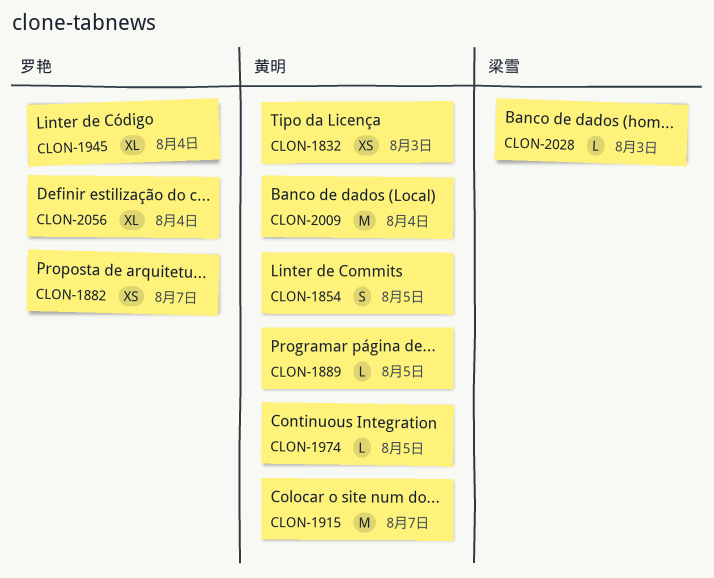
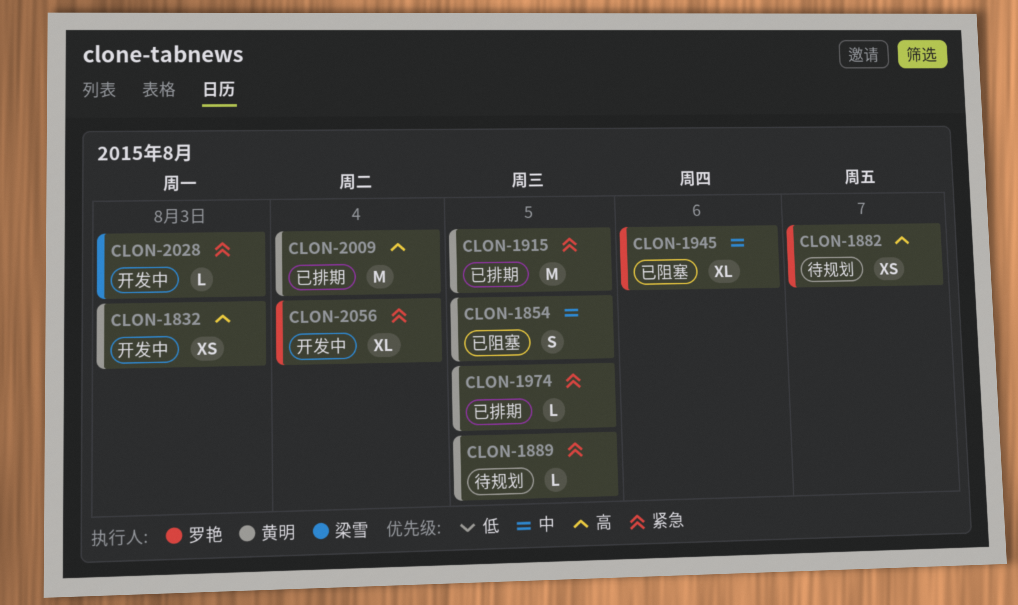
CLON-1915, due: Aug 7 -> Aug 5
CLON-1945, due: Aug 4 -> Aug 6

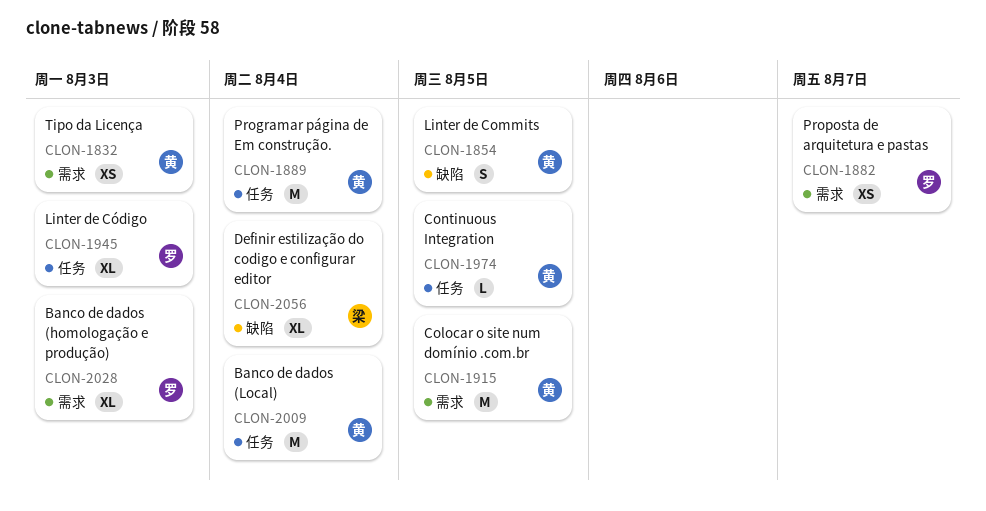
CLON-1889, estimate: L -> M
CLON-1889, due: Aug 5 -> Aug 4
CLON-1945, due: Aug 6 -> Aug 3
CLON-2028, owner: 梁雪 -> 罗艳
CLON-2028, estimate: L -> XL
CLON-2056, owner: 罗艳 -> 梁雪

